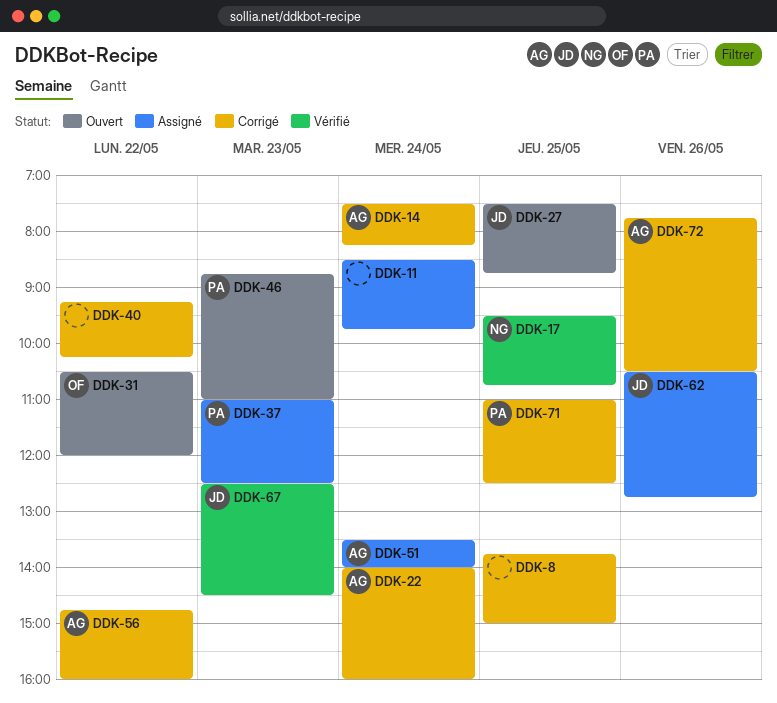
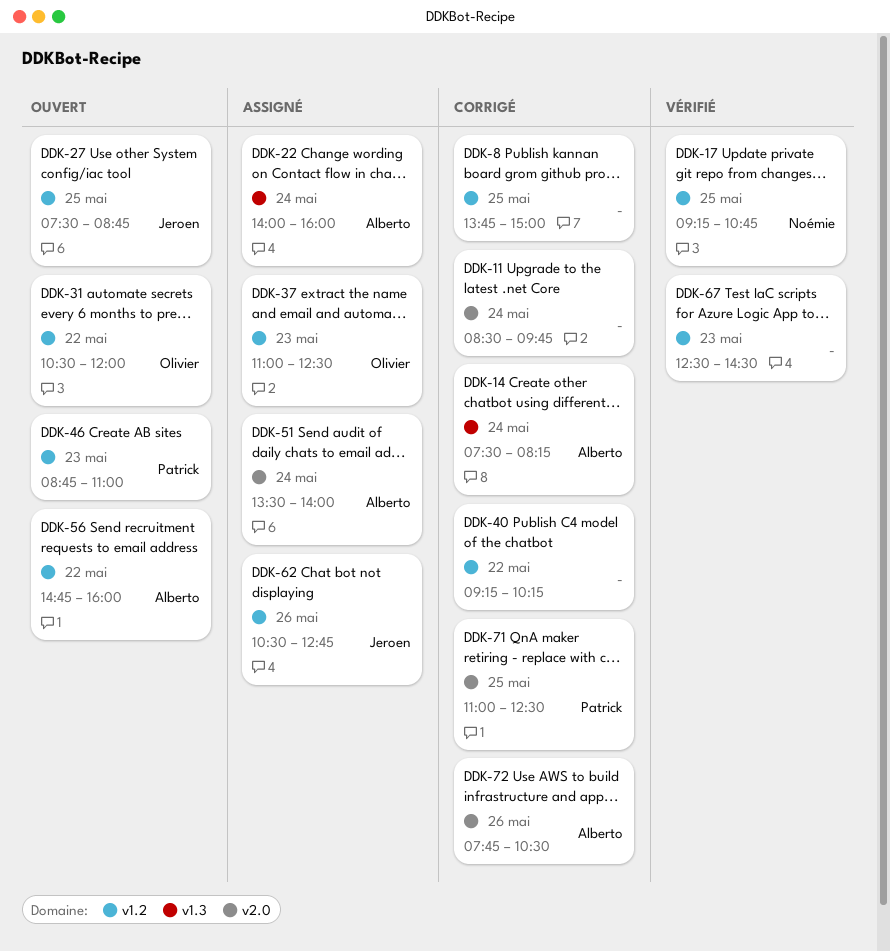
DDK-11, status: Assigné -> Corrigé
DDK-17, begins: 09:30 -> 09:15
DDK-22, status: Corrigé -> Assigné
DDK-37, owner: Patrick -> Olivier
DDK-56, status: Corrigé -> Ouvert
DDK-67, owner: Jeroen -> none

